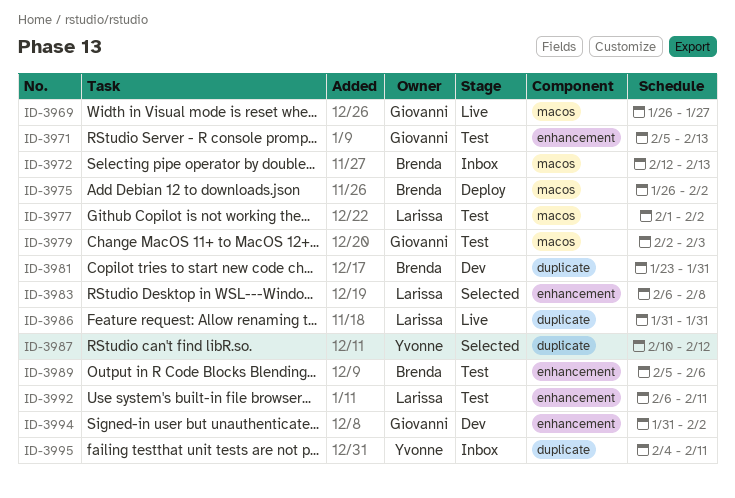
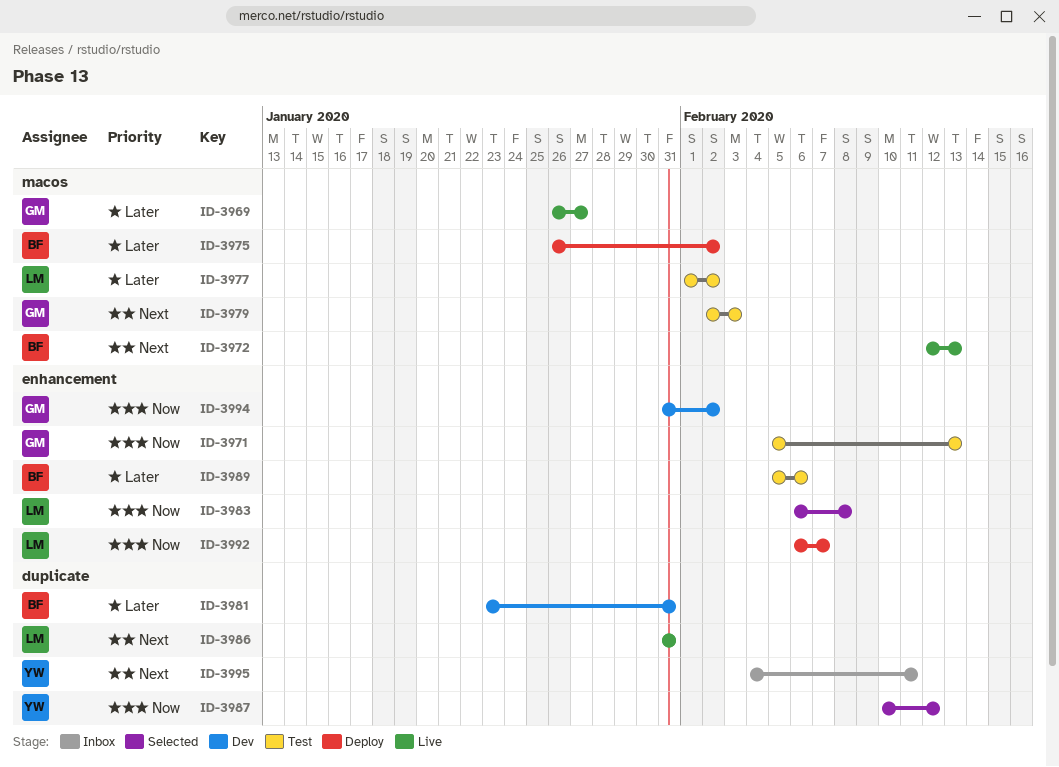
ID-3972, status: Inbox -> Live
ID-3992, status: Test -> Deploy
ID-3992, due: Feb 11 -> Feb 7

